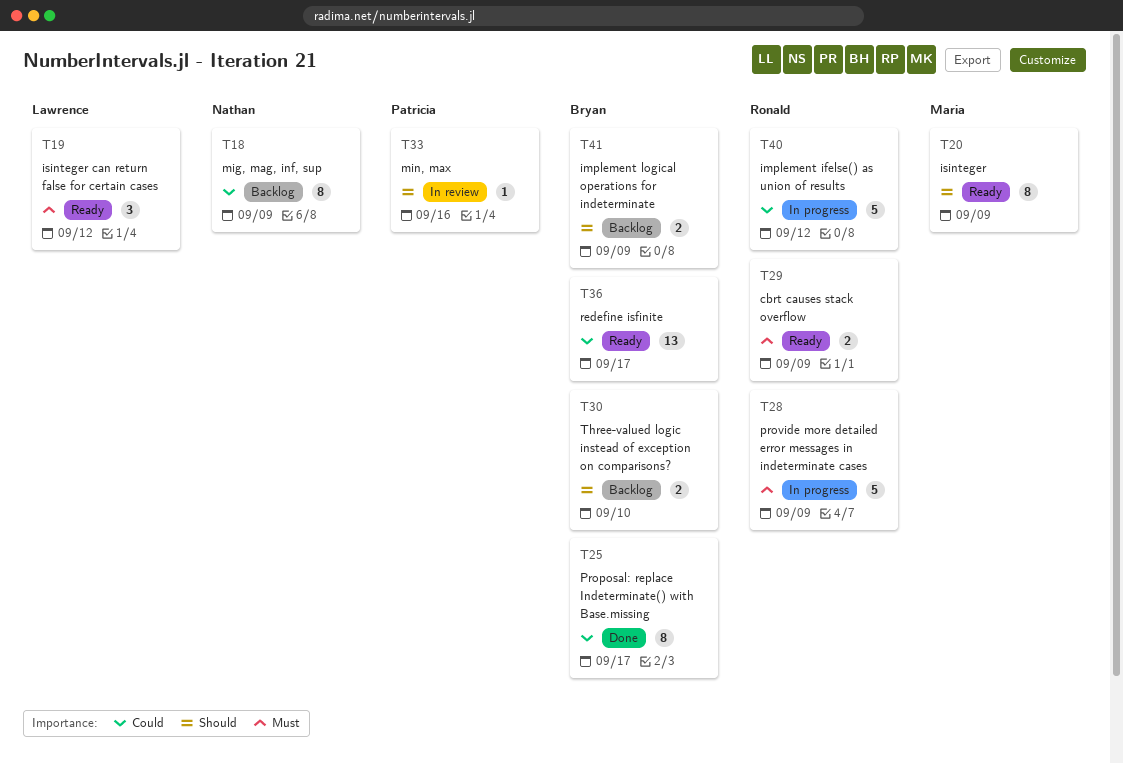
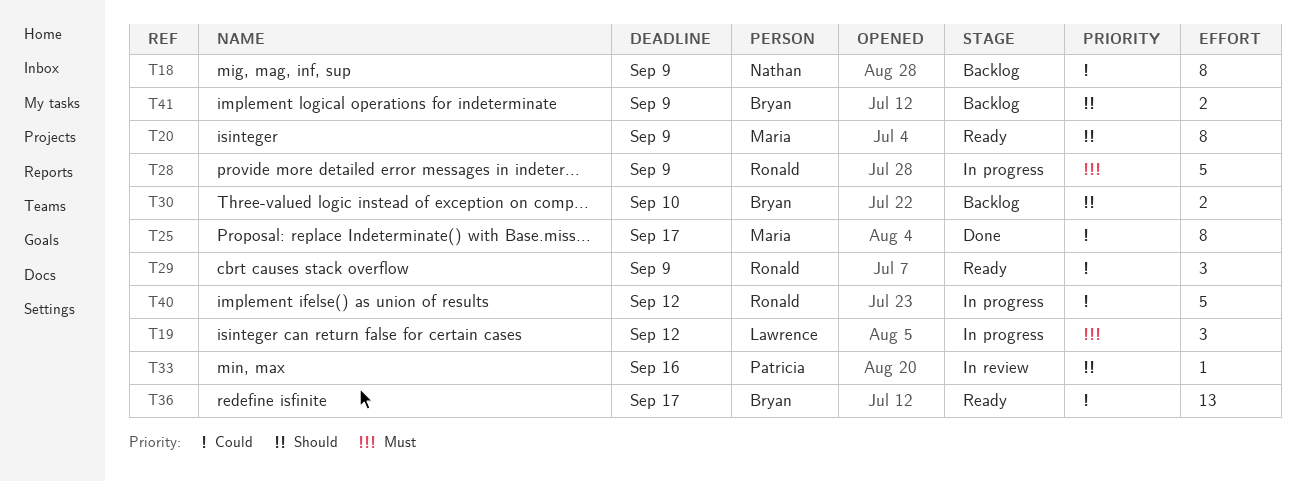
T19, status: Ready -> In progress
T25, owner: Bryan -> Maria
T29, priority: Must -> Could
T29, estimate: 2 -> 3

